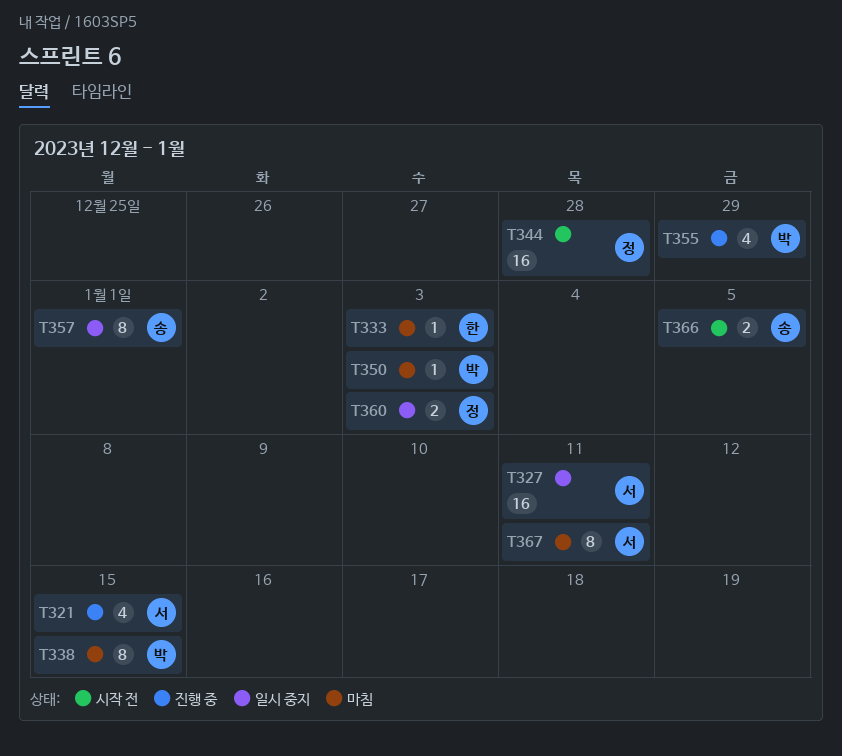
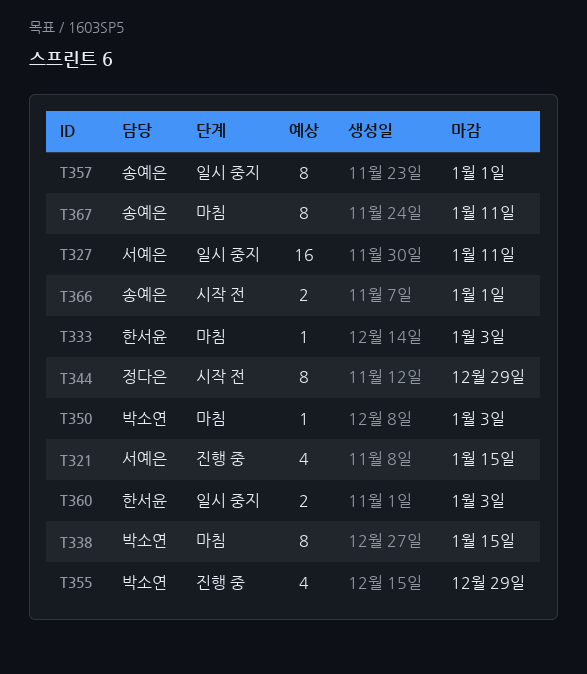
T344, estimate: 16 -> 8
T344, due: Dec 28 -> Dec 29
T360, owner: 정다은 -> 한서윤
T366, due: Jan 5 -> Jan 1
T367, owner: 서예은 -> 송예은

